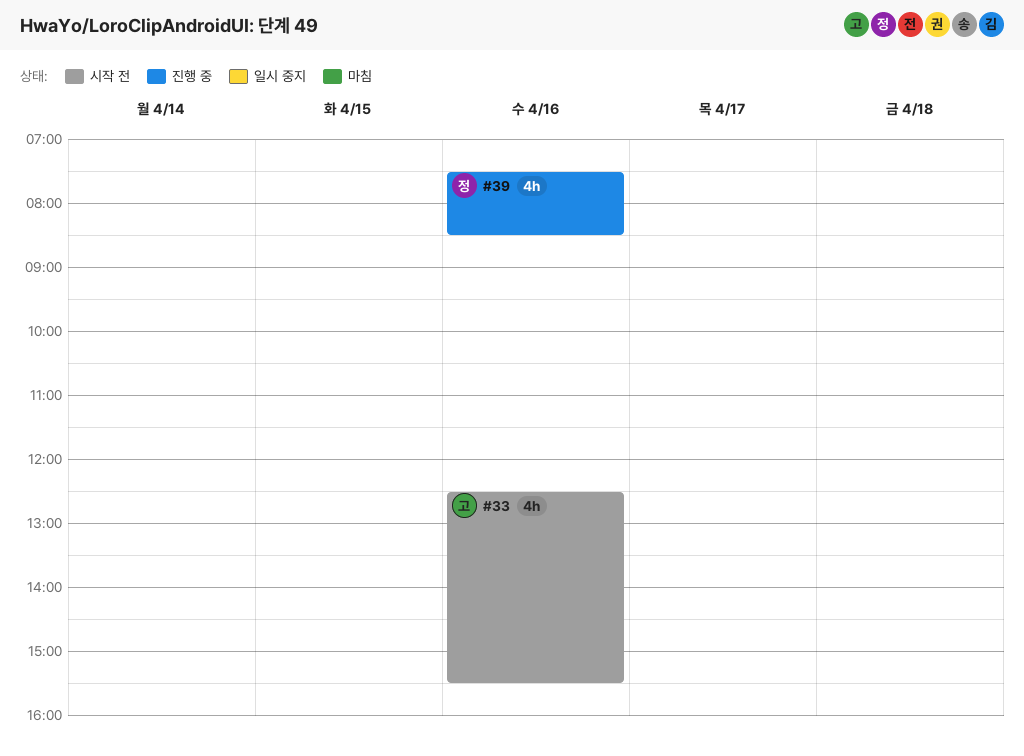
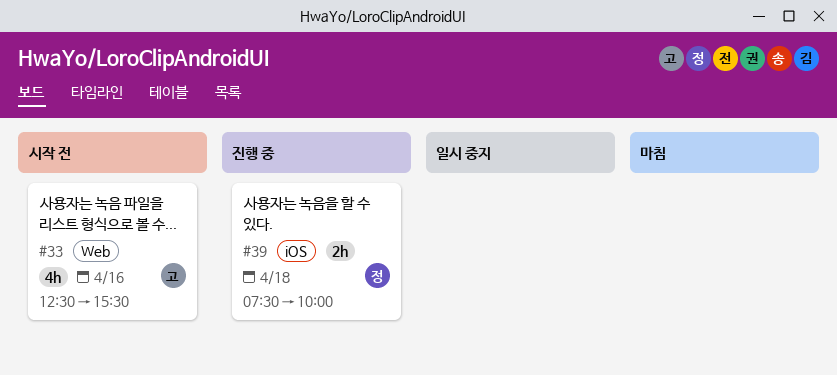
#39, estimate: 4h -> 2h
#39, day: Apr 16 -> Apr 18
#39, ends: 08:30 -> 10:00

